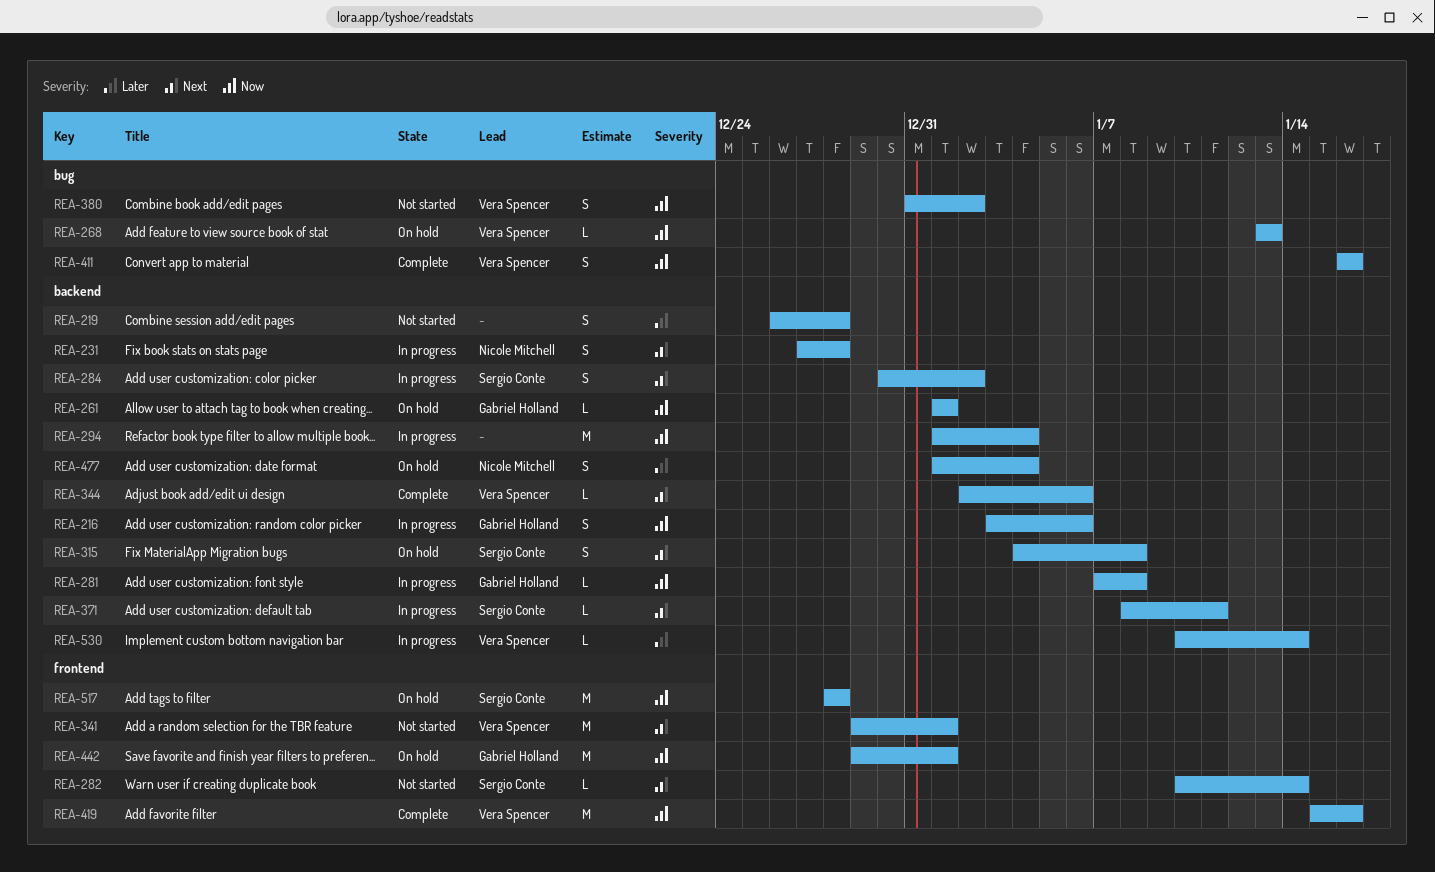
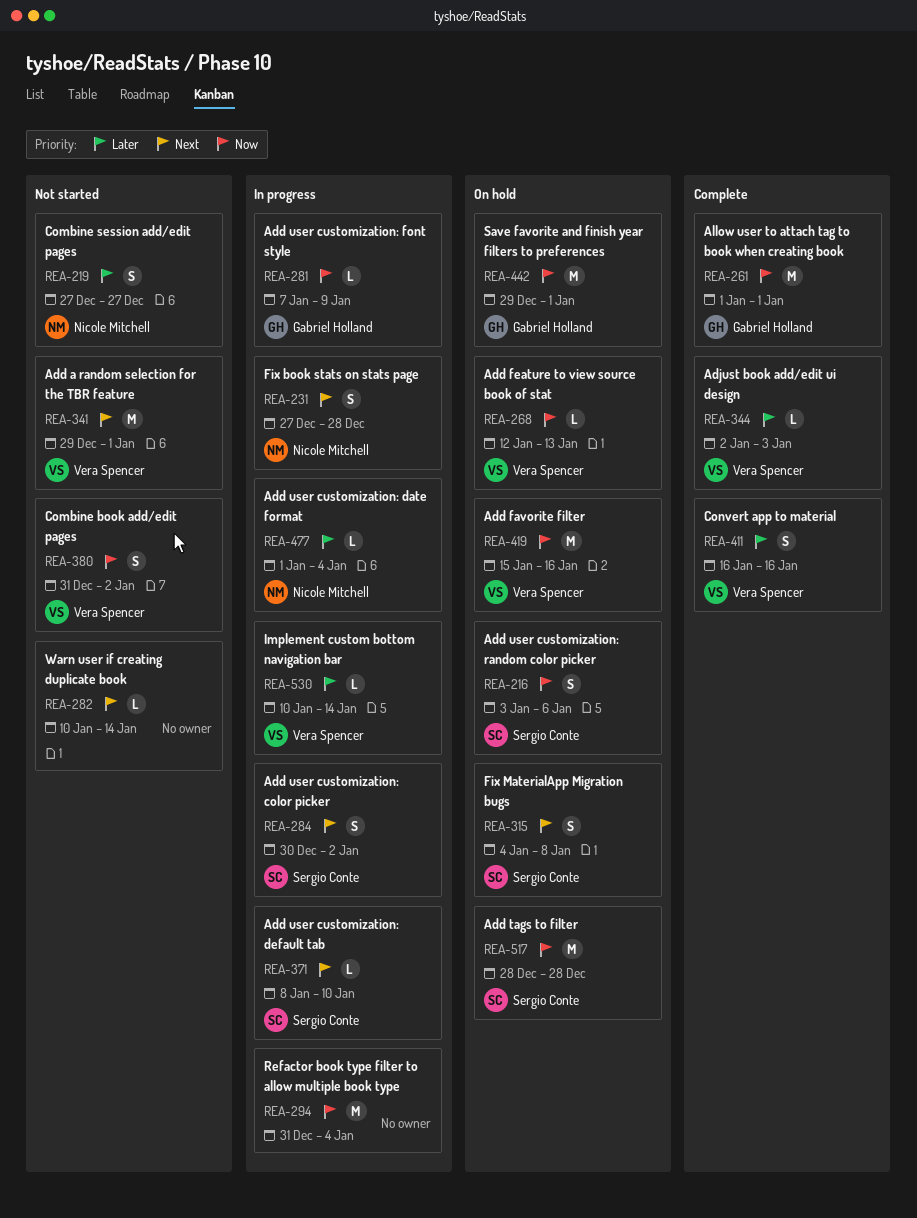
REA-216, status: In progress -> On hold
REA-216, owner: Gabriel Holland -> Sergio Conte
REA-219, owner: none -> Nicole Mitchell
REA-219, start: Dec 26 -> Dec 27
REA-219, due: Dec 28 -> Dec 27
REA-261, status: On hold -> Complete
REA-261, estimate: L -> M
REA-268, start: Jan 13 -> Jan 12
REA-281, due: Jan 8 -> Jan 9
REA-282, owner: Sergio Conte -> none
REA-294, start: Jan 1 -> Dec 31
REA-344, priority: Next -> Later
REA-344, due: Jan 6 -> Jan 3
REA-371, due: Jan 11 -> Jan 10
REA-411, priority: Now -> Later
REA-419, status: Complete -> On hold
REA-477, status: On hold -> In progress
REA-477, estimate: S -> L

